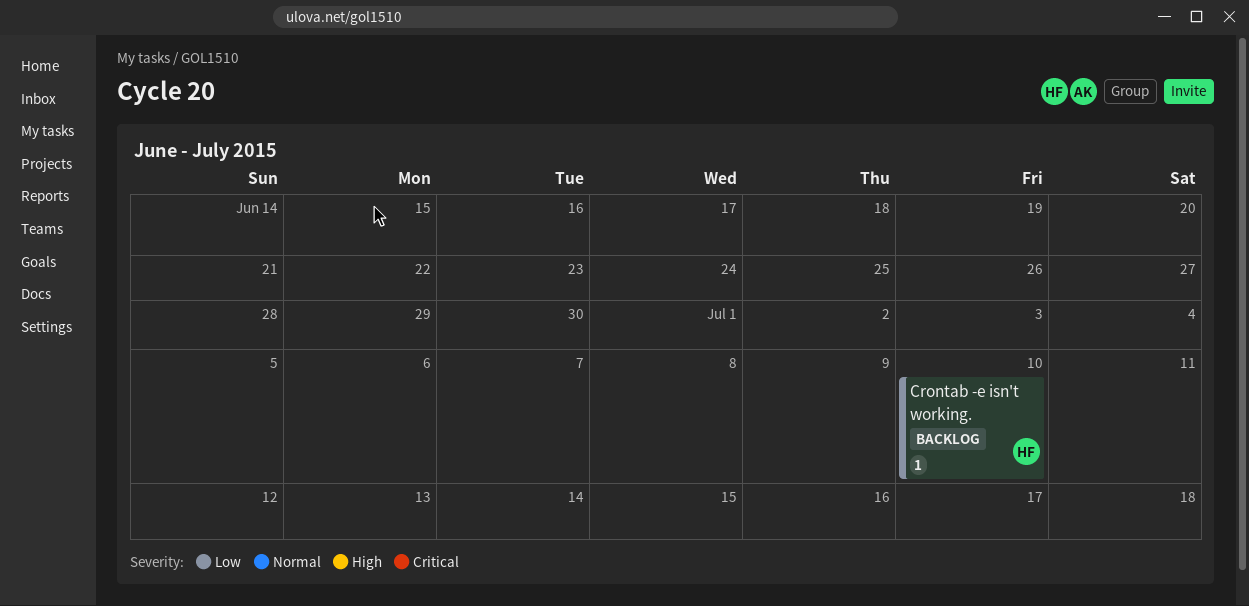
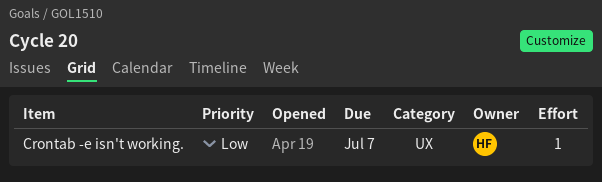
Crontab -e isn't working., due: Jul 10 -> Jul 7

